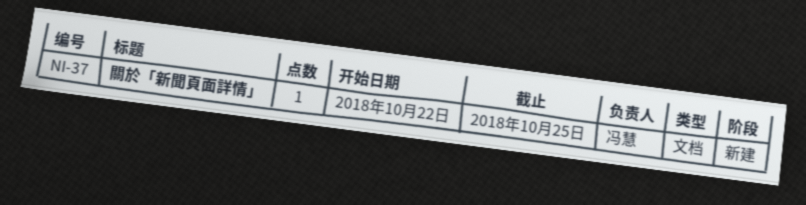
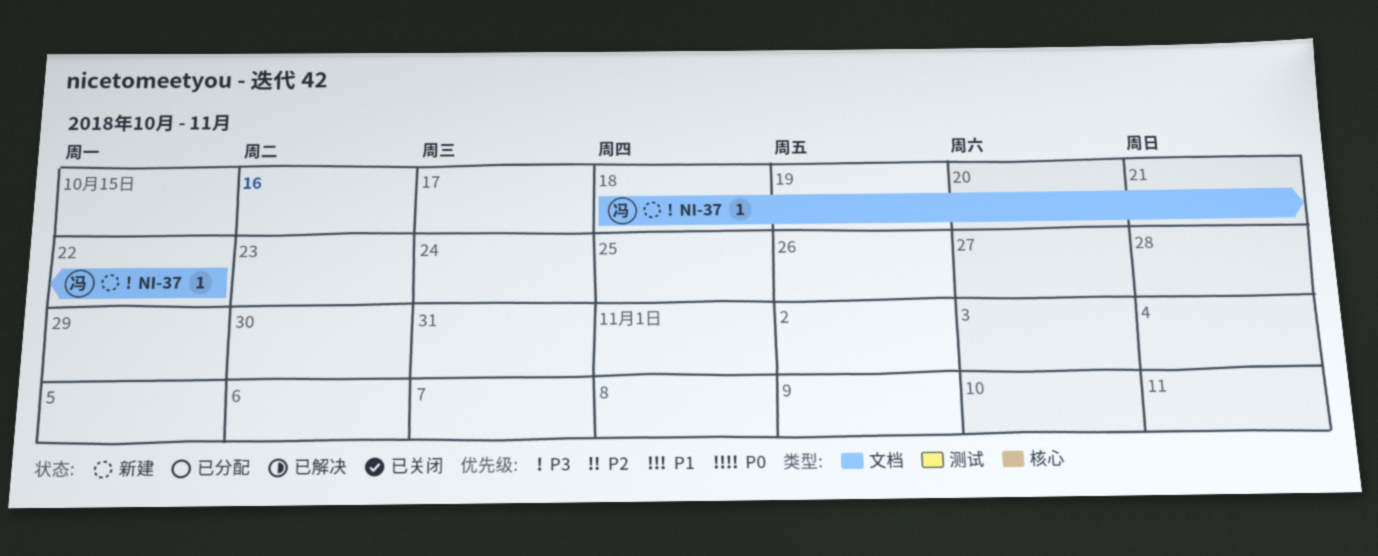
NI-37, start: Oct 22 -> Oct 18
NI-37, due: Oct 25 -> Oct 22

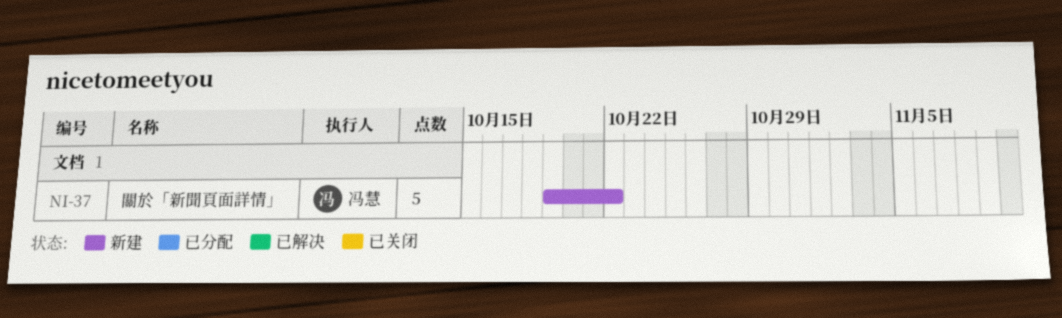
NI-37, estimate: 1 -> 5
NI-37, start: Oct 18 -> Oct 19

